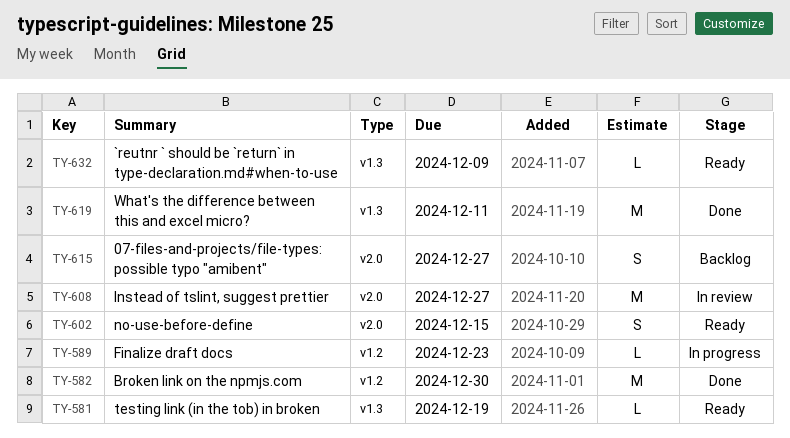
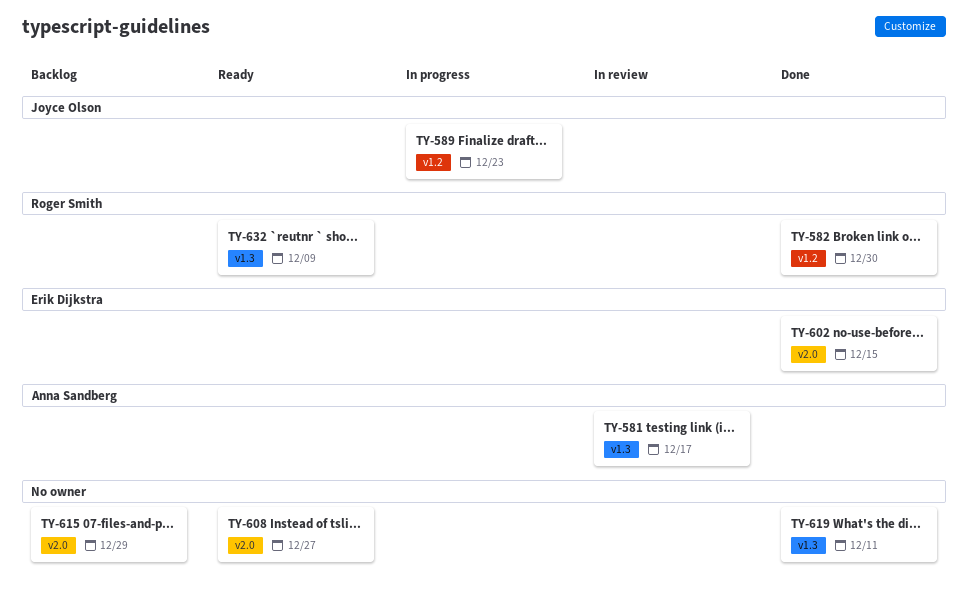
TY-581, status: Ready -> In review
TY-581, due: Dec 19 -> Dec 17
TY-602, status: Ready -> Done
TY-608, status: In review -> Ready
TY-615, due: Dec 27 -> Dec 29

